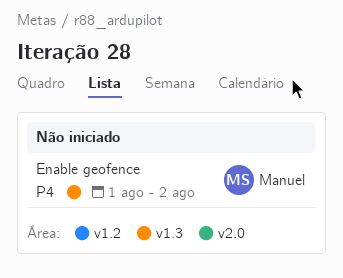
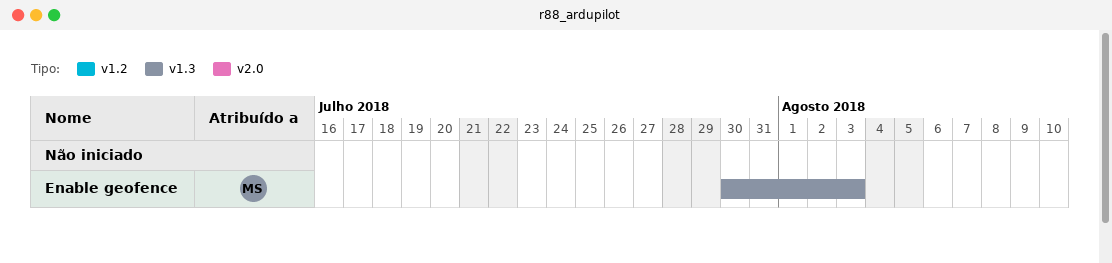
Enable geofence, start: Aug 1 -> Jul 30
Enable geofence, due: Aug 2 -> Aug 3

